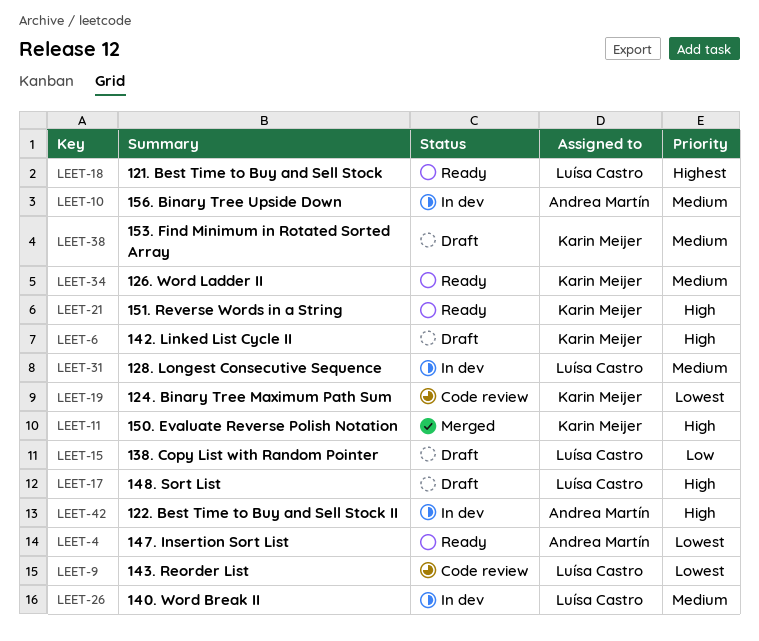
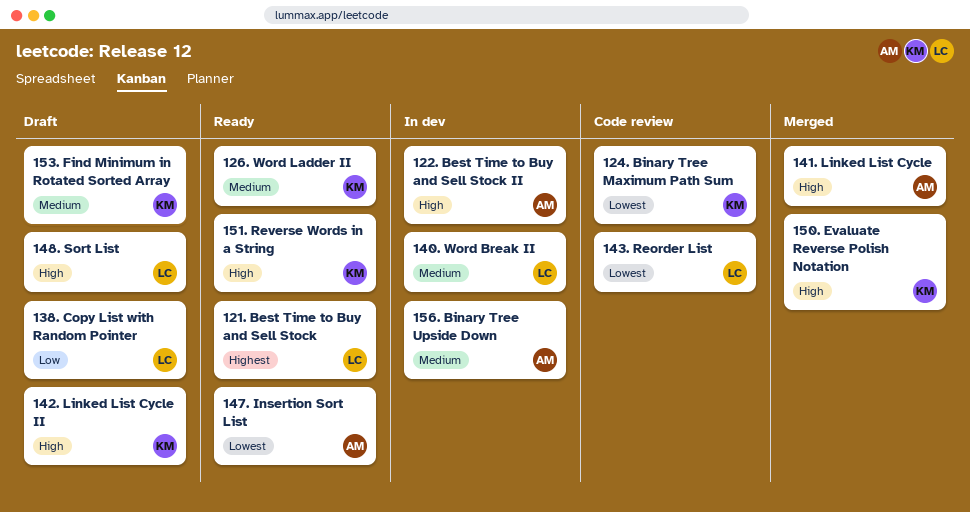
128. Longest Consecutive Sequence: present -> none
141. Linked List Cycle: none -> present

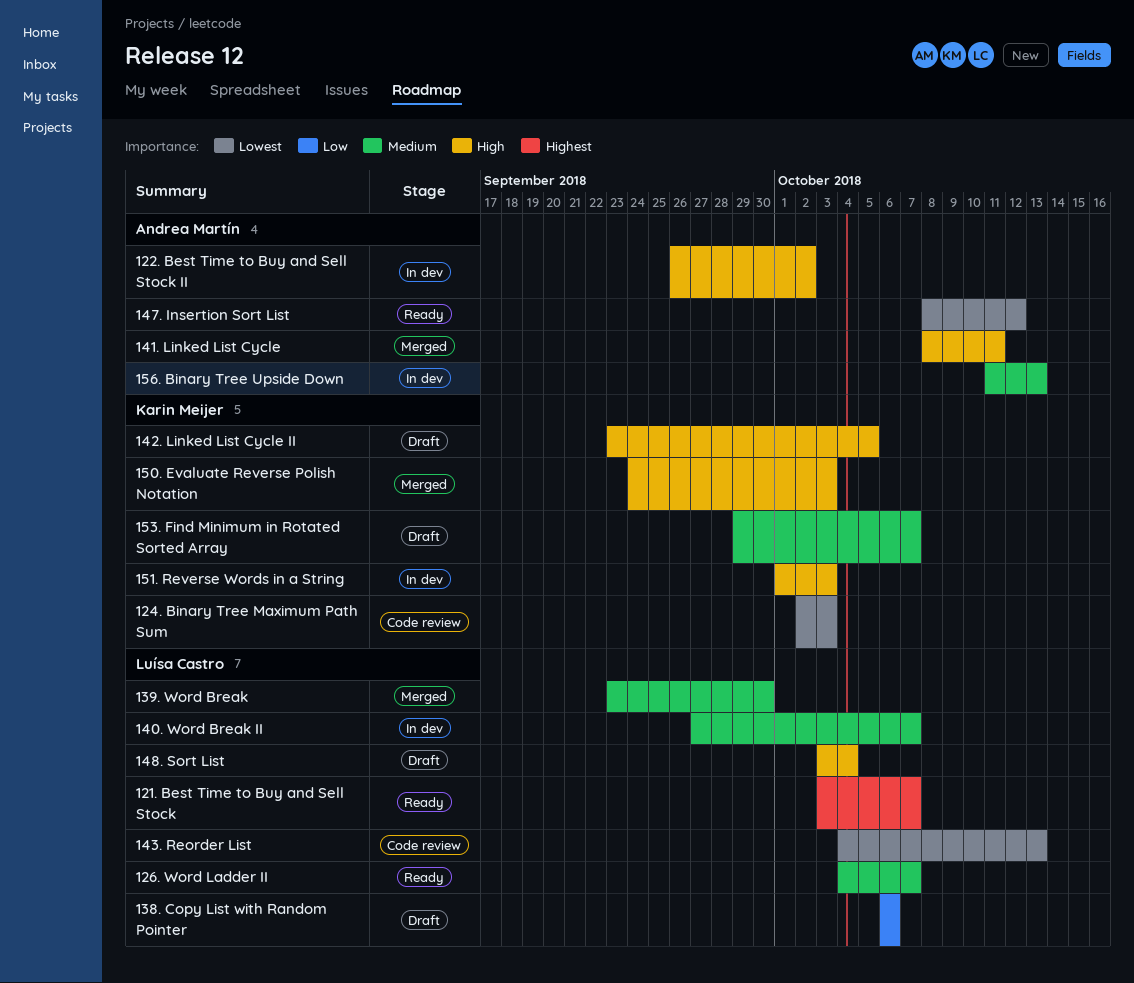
126. Word Ladder II, owner: Karin Meijer -> Luísa Castro
139. Word Break: none -> present
151. Reverse Words in a String, status: Ready -> In dev

